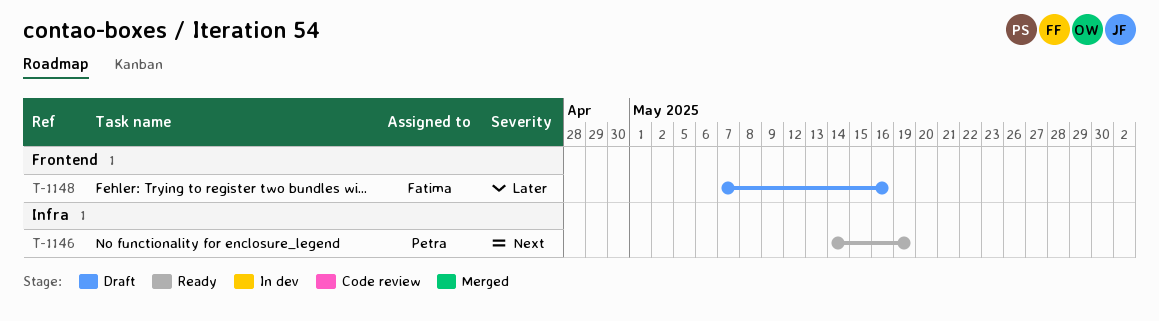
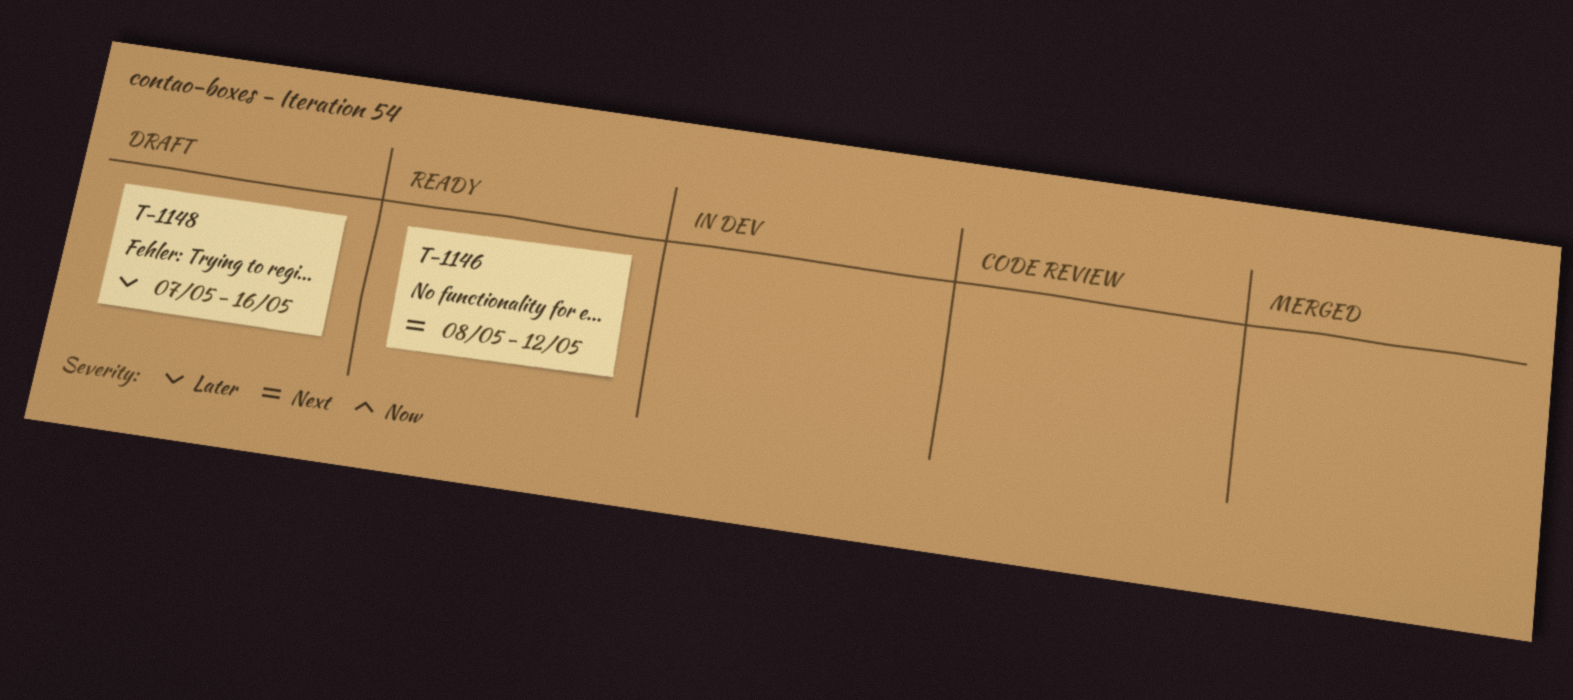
T-1146, start: May 14 -> May 8
T-1146, due: May 19 -> May 12

